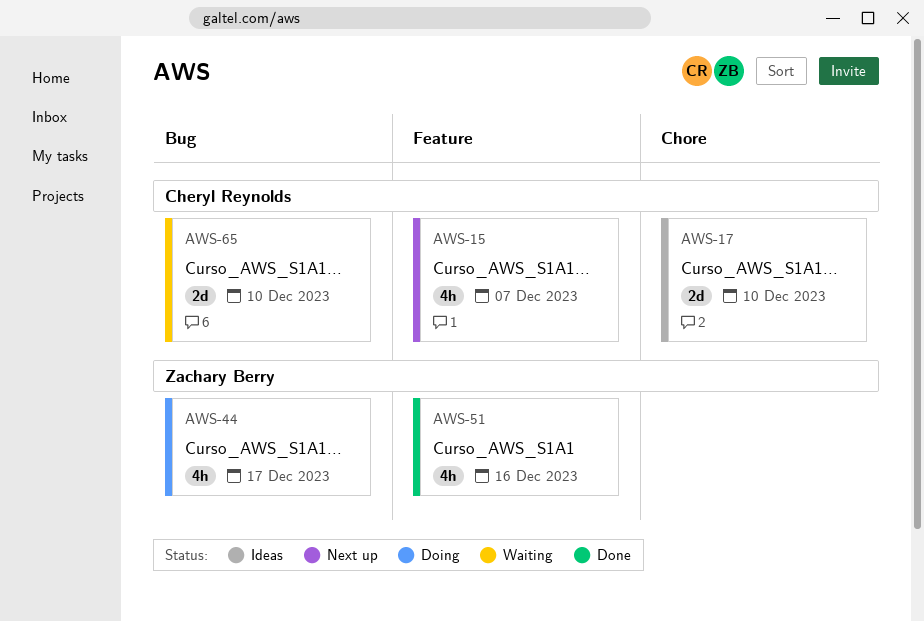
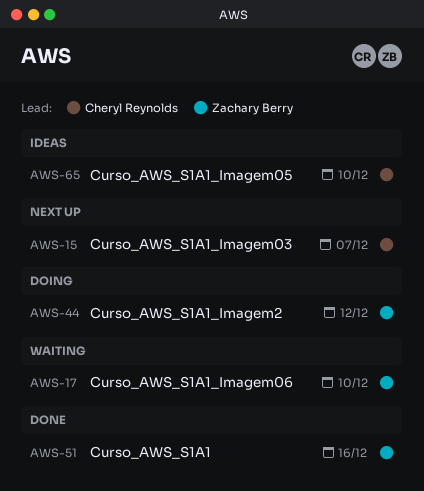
AWS-17, status: Ideas -> Waiting
AWS-17, owner: Cheryl Reynolds -> Zachary Berry
AWS-44, due: Dec 17 -> Dec 12
AWS-65, status: Waiting -> Ideas

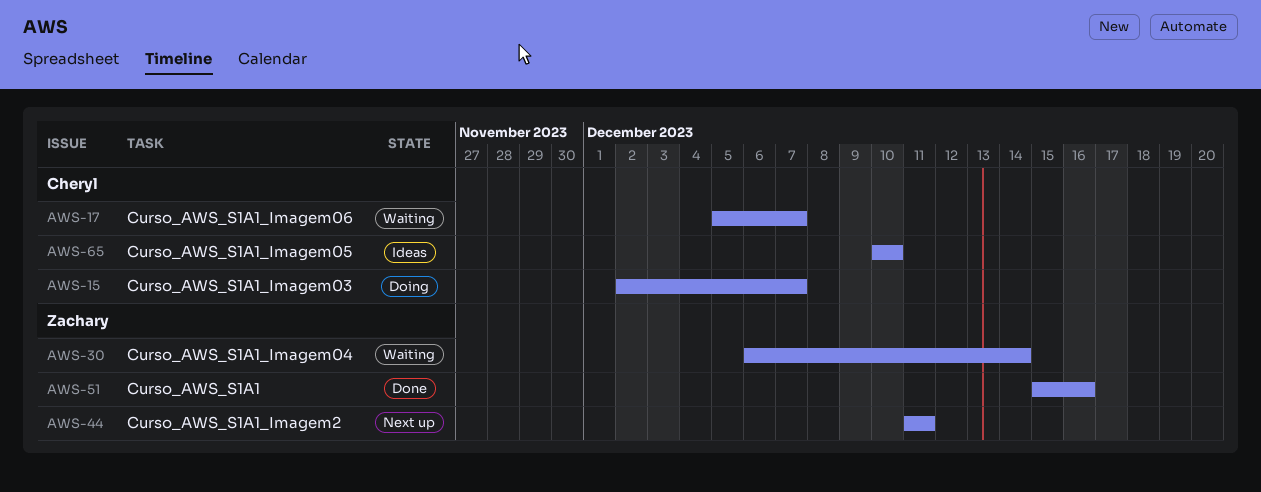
AWS-15, status: Next up -> Doing
AWS-17, owner: Zachary Berry -> Cheryl Reynolds
AWS-17, due: Dec 10 -> Dec 7
AWS-30: none -> present
AWS-44, status: Doing -> Next up
AWS-44, due: Dec 12 -> Dec 11

